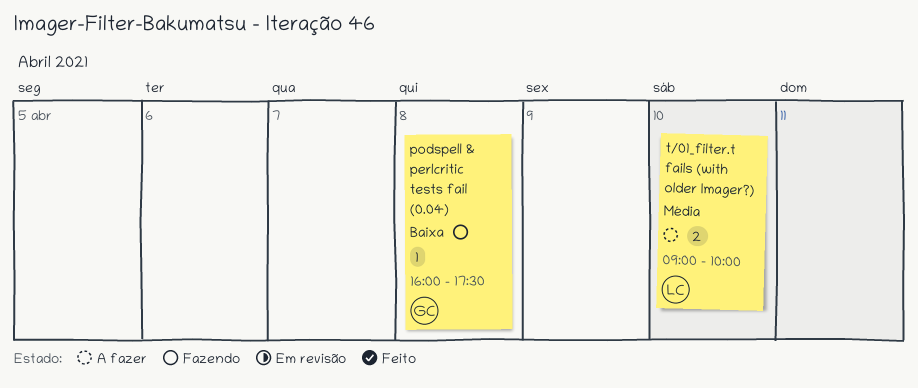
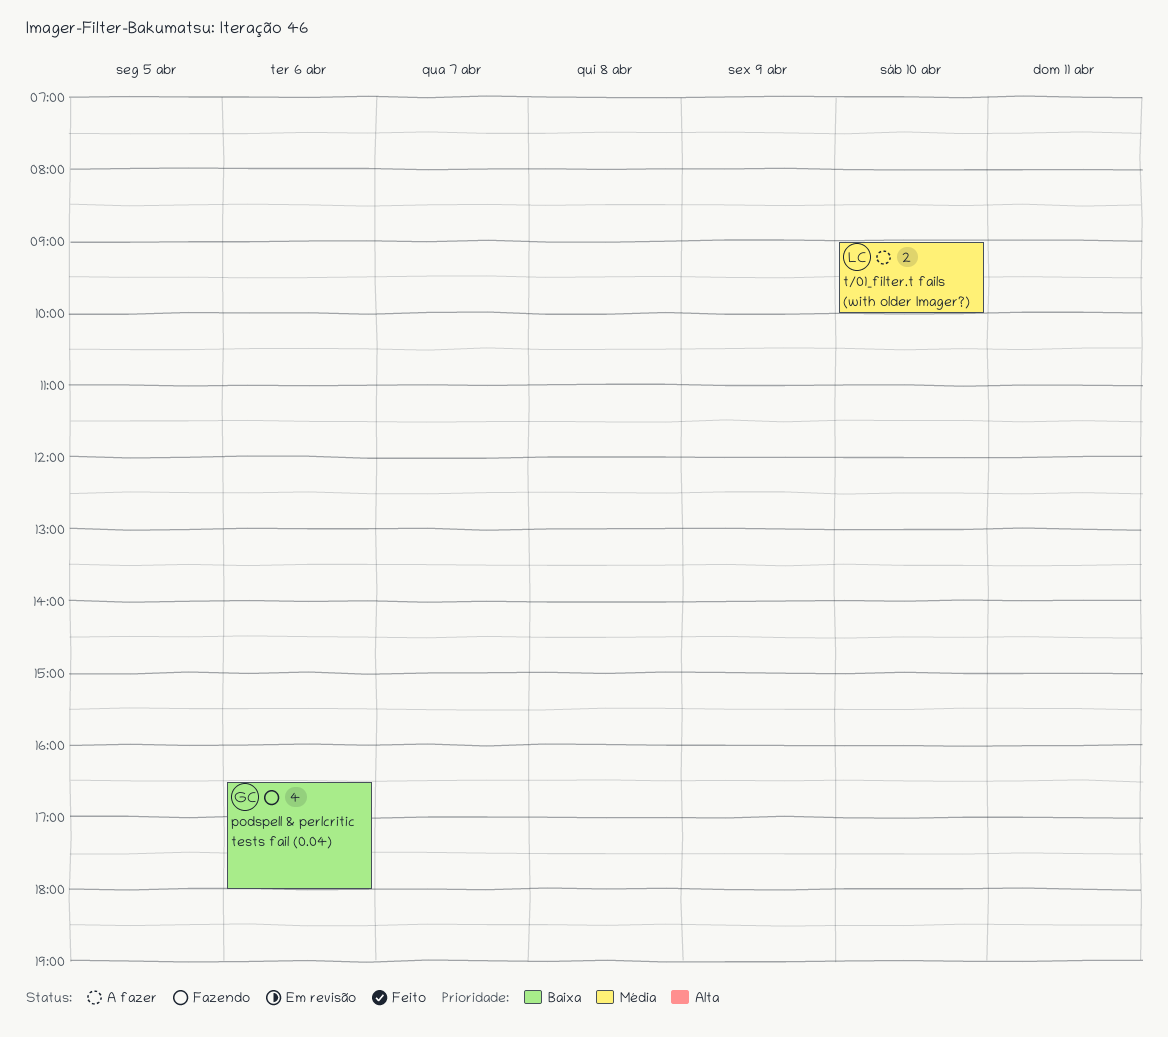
podspell & perlcritic tests fail (0.04), estimate: 1 -> 4
podspell & perlcritic tests fail (0.04), day: Apr 8 -> Apr 6
podspell & perlcritic tests fail (0.04), begins: 16:00 -> 16:30
podspell & perlcritic tests fail (0.04), ends: 17:30 -> 18:00

